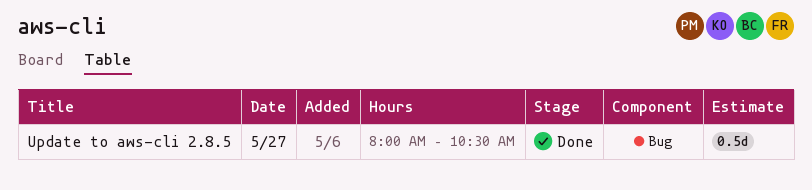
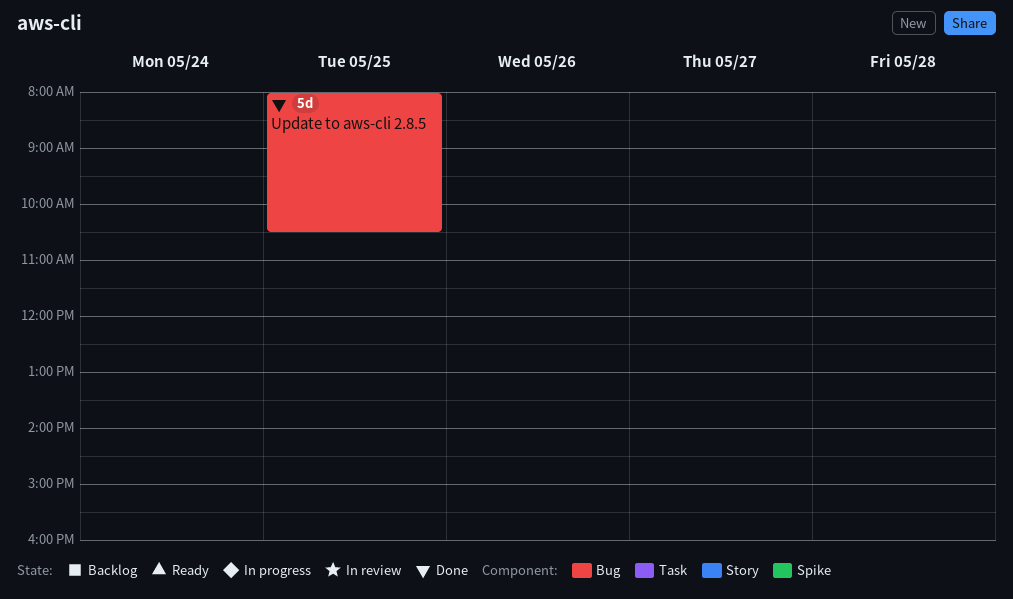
Update to aws-cli 2.8.5, estimate: 0.5d -> 5d
Update to aws-cli 2.8.5, day: May 27 -> May 25

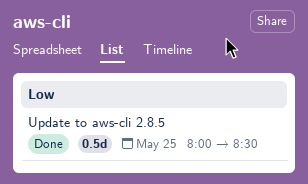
Update to aws-cli 2.8.5, estimate: 5d -> 0.5d
Update to aws-cli 2.8.5, ends: 10:30 -> 08:30

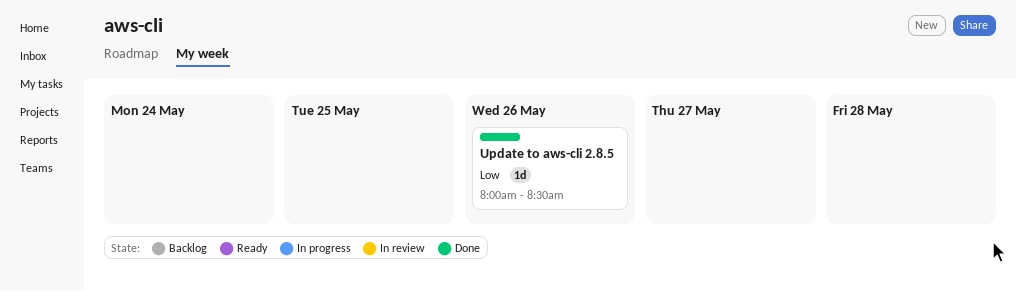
Update to aws-cli 2.8.5, estimate: 0.5d -> 1d
Update to aws-cli 2.8.5, day: May 25 -> May 26

